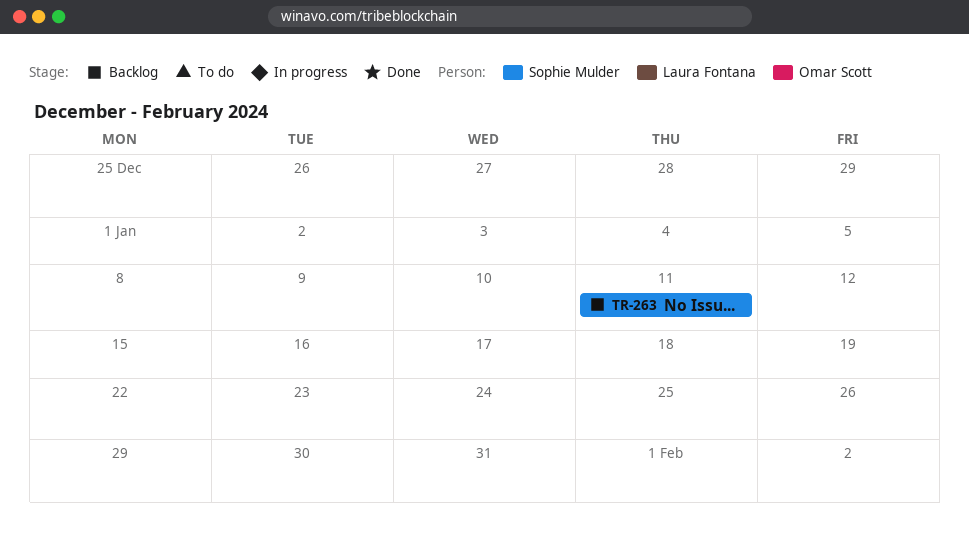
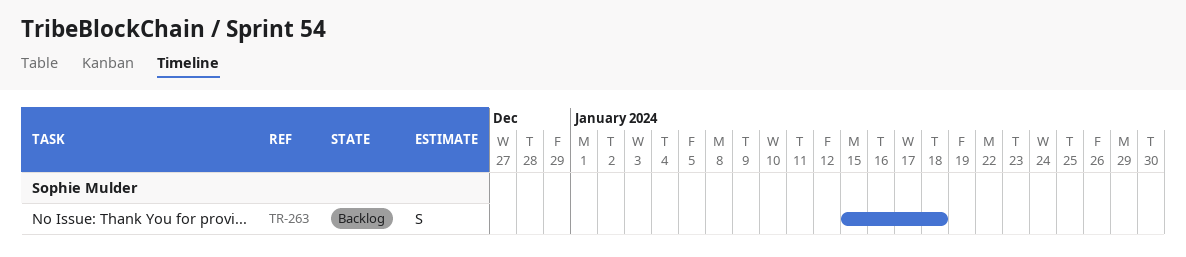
TR-263, start: Jan 11 -> Jan 15
TR-263, due: Jan 11 -> Jan 18

